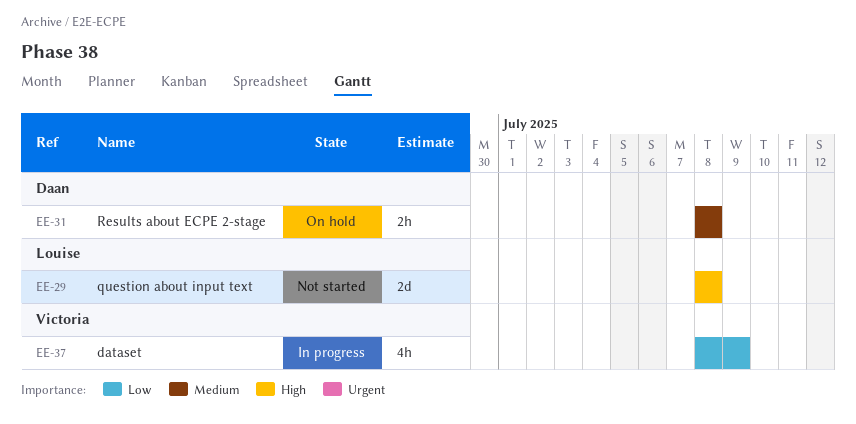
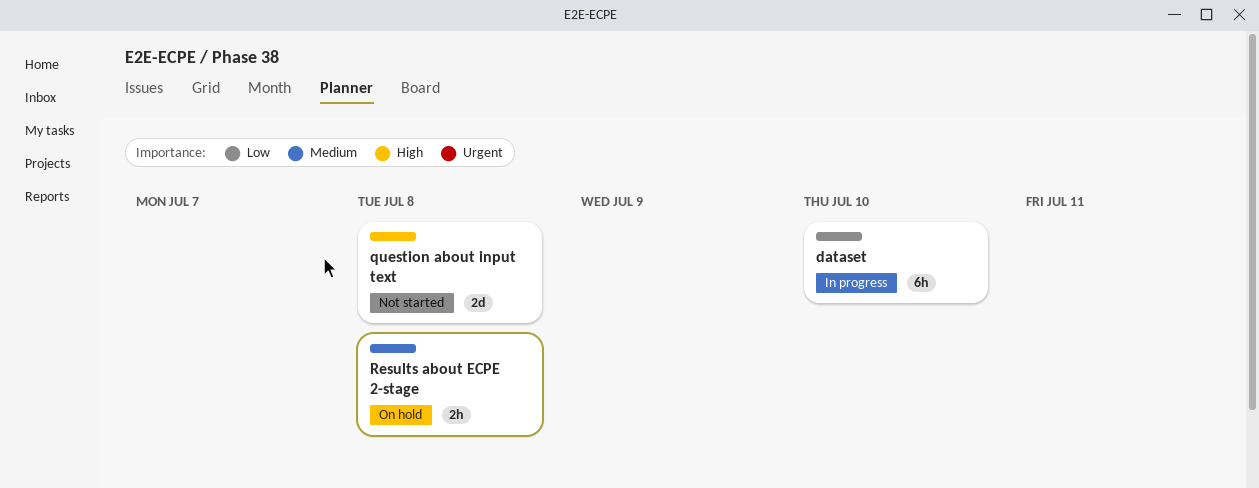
dataset, estimate: 4h -> 6h
dataset, due: Jul 9 -> Jul 10

